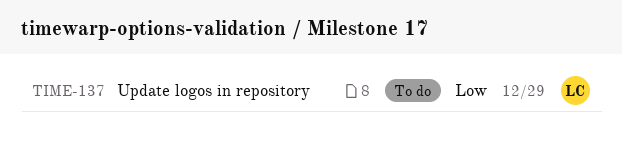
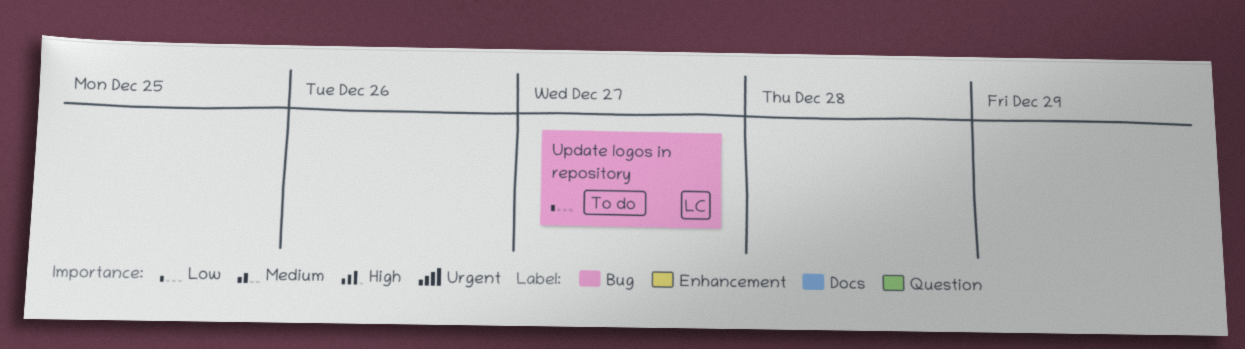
Update logos in repository, due: Dec 29 -> Dec 27

